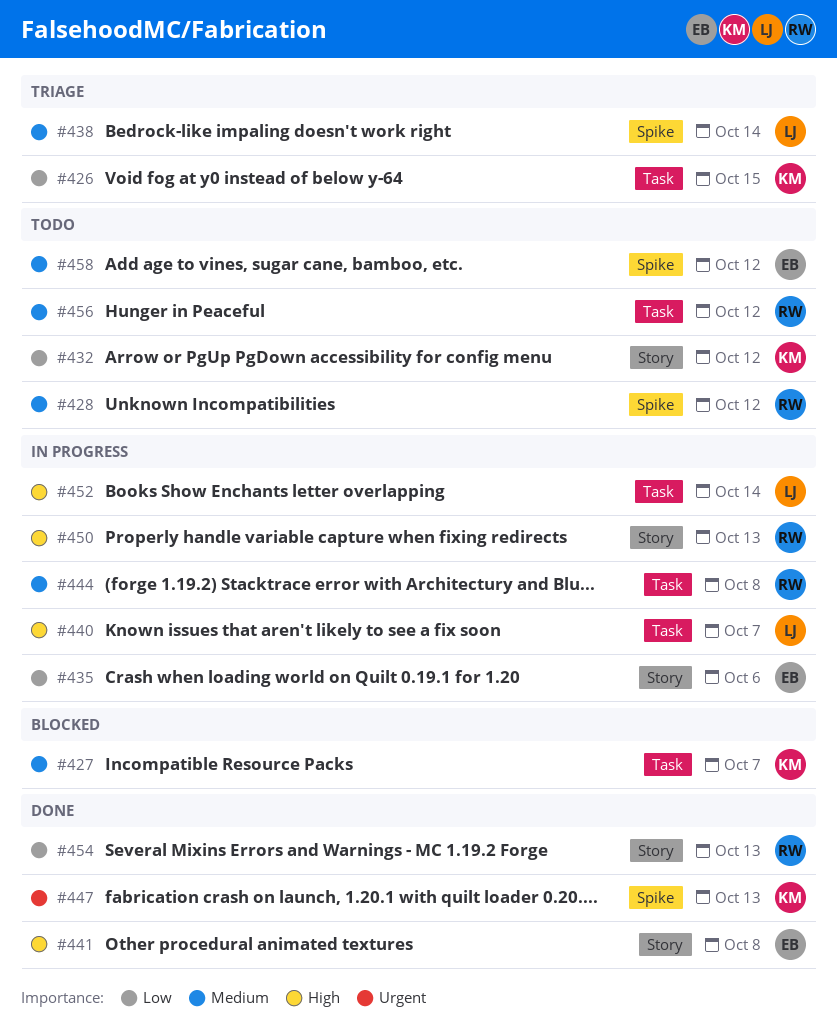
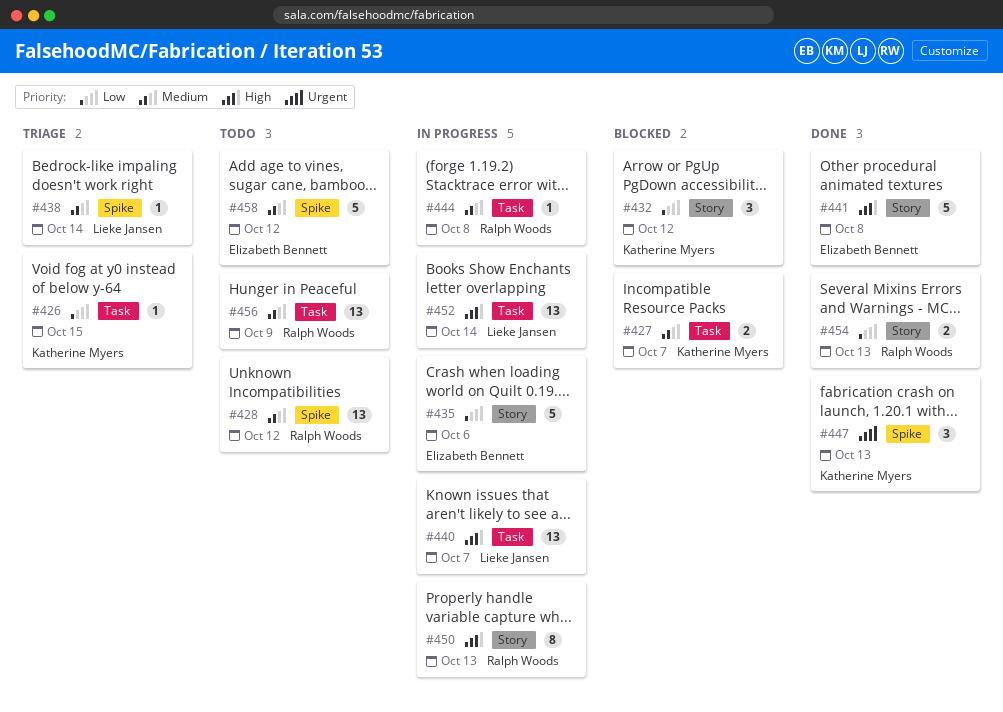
#432, status: Todo -> Blocked
#456, due: Oct 12 -> Oct 9

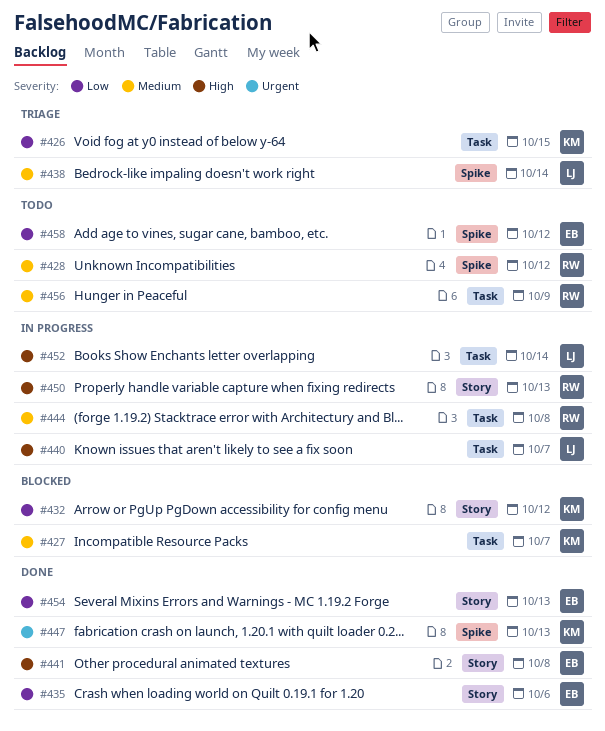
#435, status: In progress -> Done
#454, owner: Ralph Woods -> Elizabeth Bennett
#458, priority: Medium -> Low

